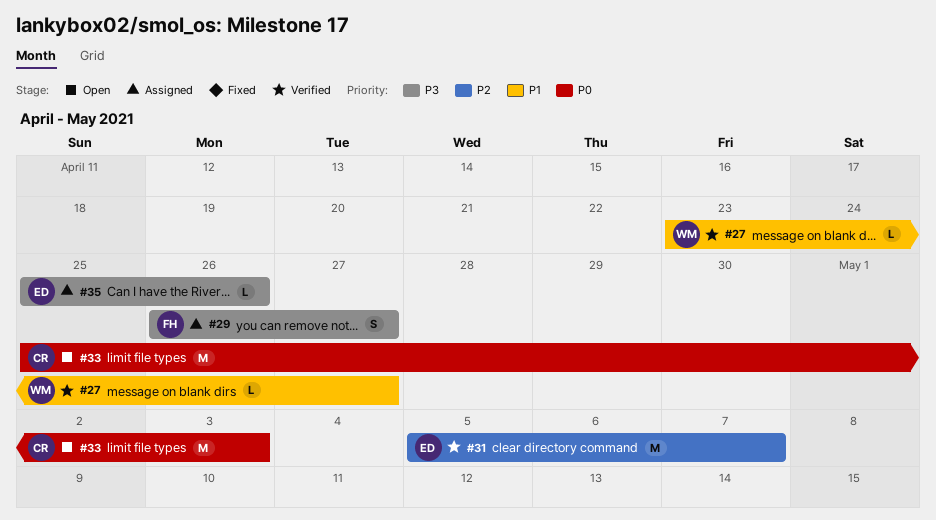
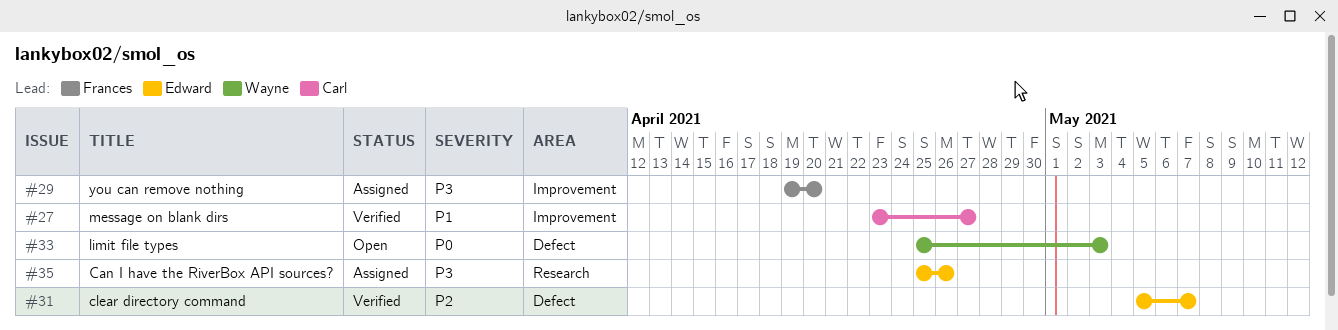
#27, owner: Wayne -> Carl
#29, start: Apr 26 -> Apr 19
#29, due: Apr 27 -> Apr 20
#33, owner: Carl -> Wayne

